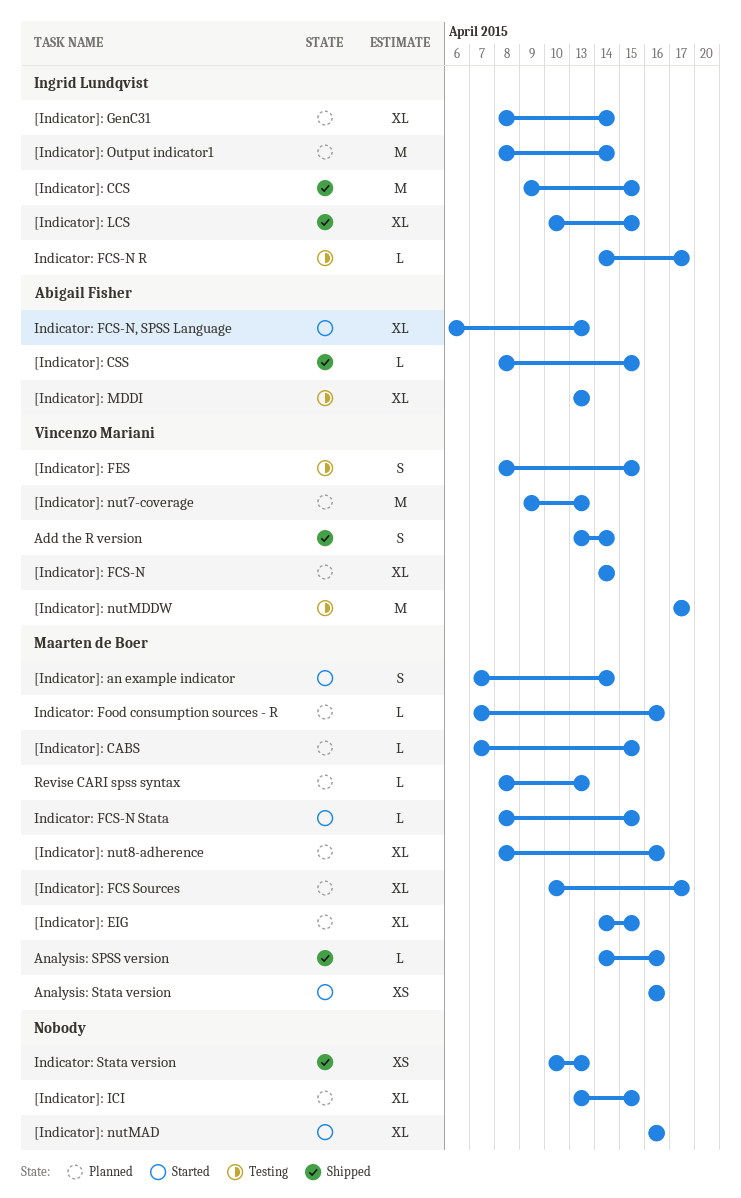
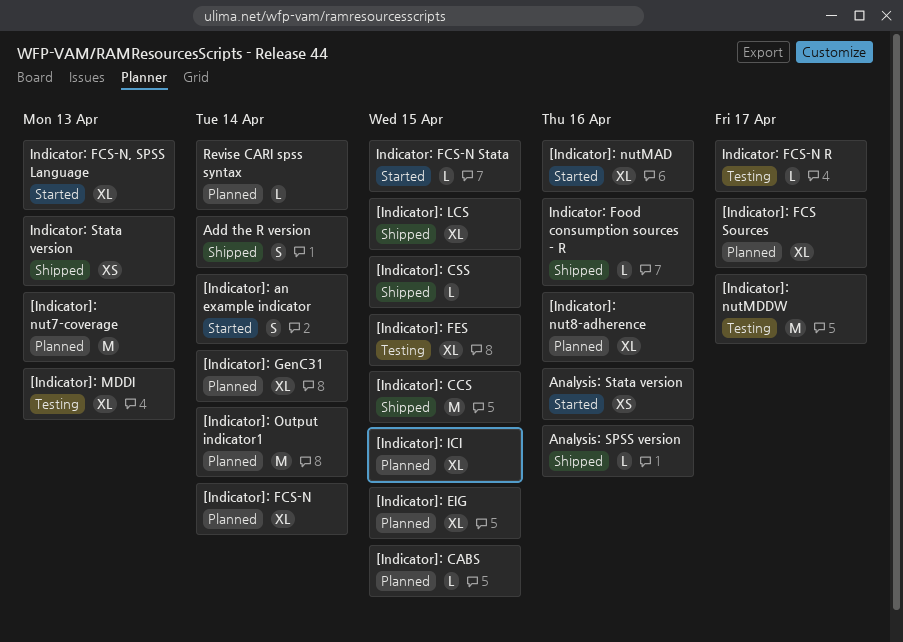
[Indicator]: FES, estimate: S -> XL
Indicator: Food consumption sources - R, status: Planned -> Shipped
Revise CARI spss syntax, due: Apr 13 -> Apr 14

